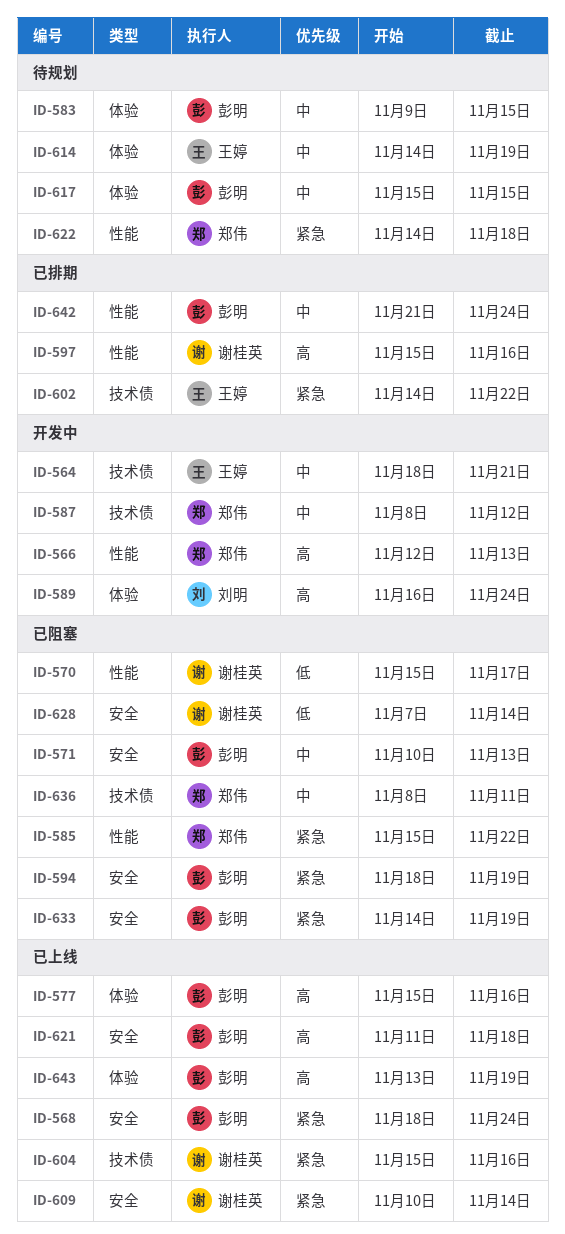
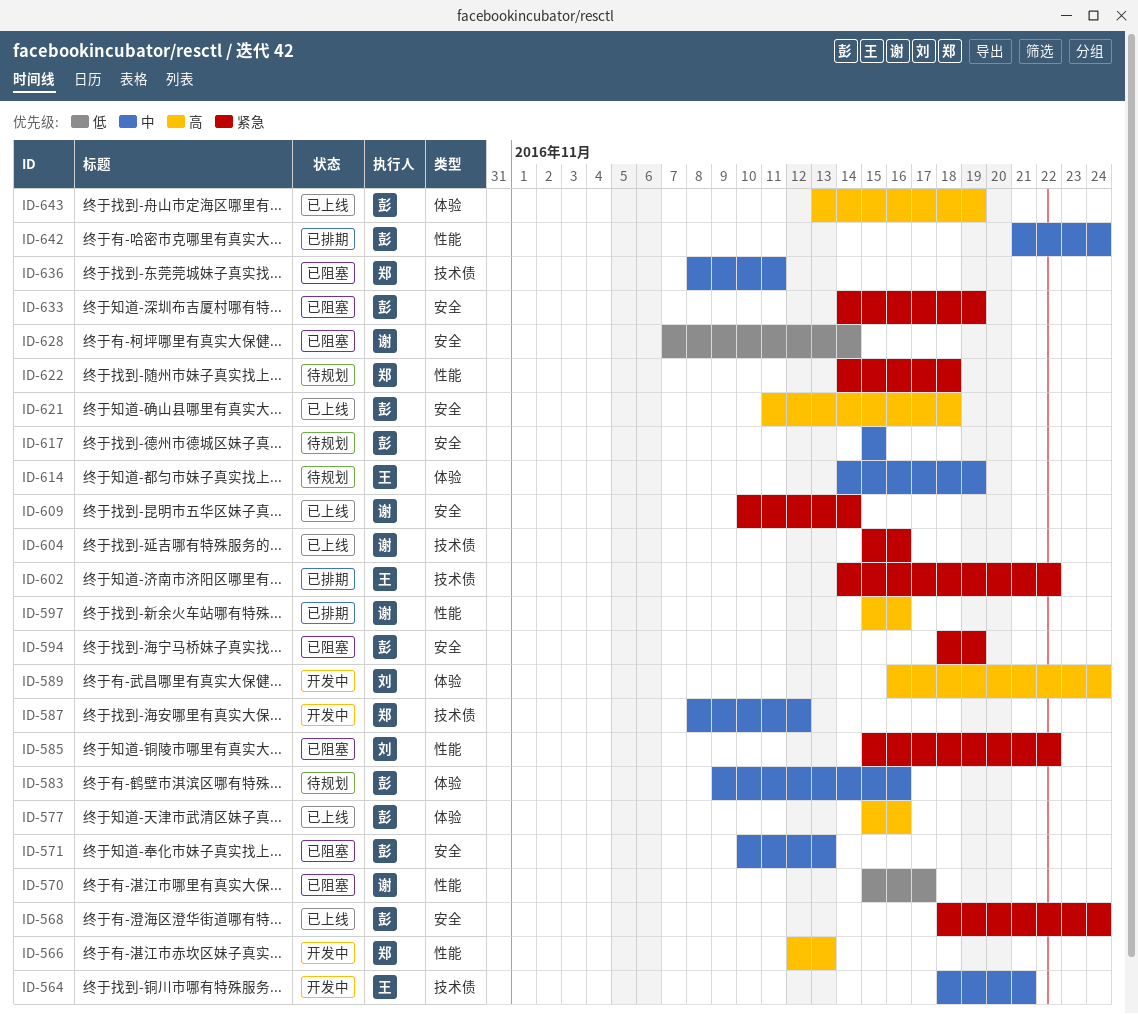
ID-583, due: Nov 15 -> Nov 16
ID-585, owner: 郑伟 -> 刘明
ID-617, label: 体验 -> 安全

